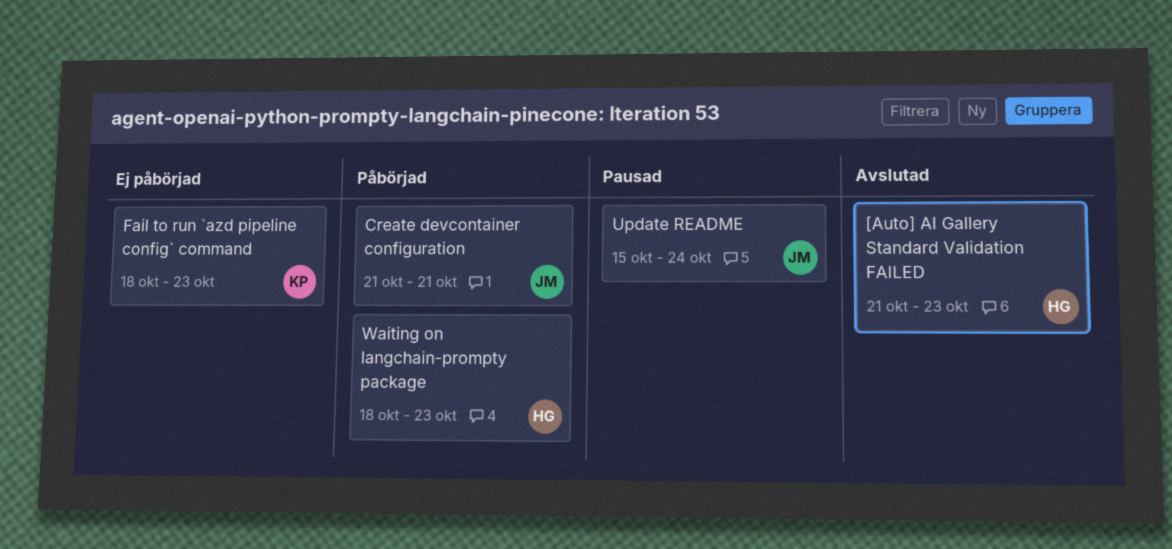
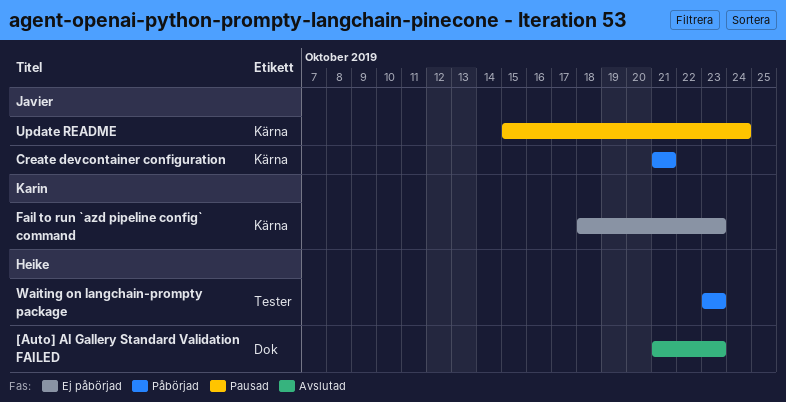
Waiting on langchain-prompty package, start: Oct 18 -> Oct 23

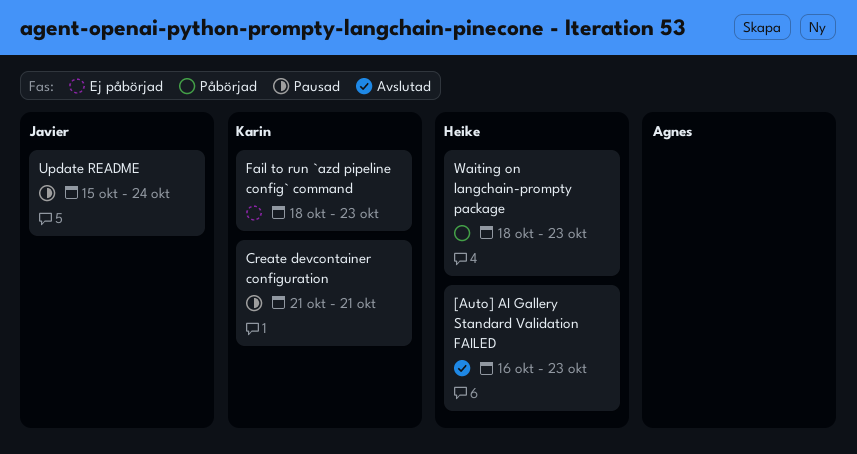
[Auto] AI Gallery Standard Validation FAILED, start: Oct 21 -> Oct 16
Create devcontainer configuration, status: Påbörjad -> Pausad
Create devcontainer configuration, owner: Javier -> Karin
Waiting on langchain-prompty package, start: Oct 23 -> Oct 18

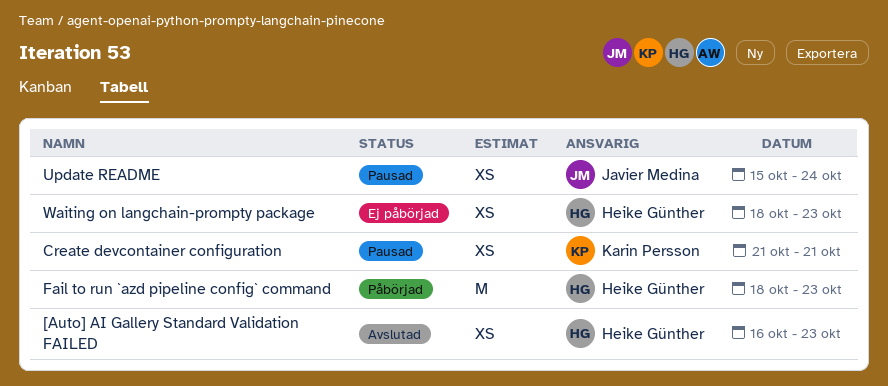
Fail to run `azd pipeline config` command, status: Ej påbörjad -> Påbörjad
Fail to run `azd pipeline config` command, owner: Karin Persson -> Heike Günther
Waiting on langchain-prompty package, status: Påbörjad -> Ej påbörjad

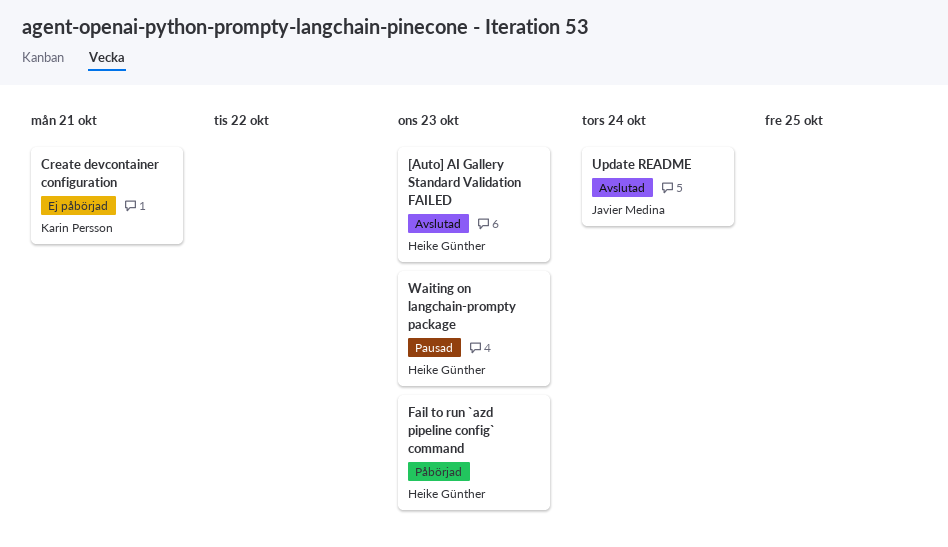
Create devcontainer configuration, status: Pausad -> Ej påbörjad
Update README, status: Pausad -> Avslutad
Waiting on langchain-prompty package, status: Ej påbörjad -> Pausad

